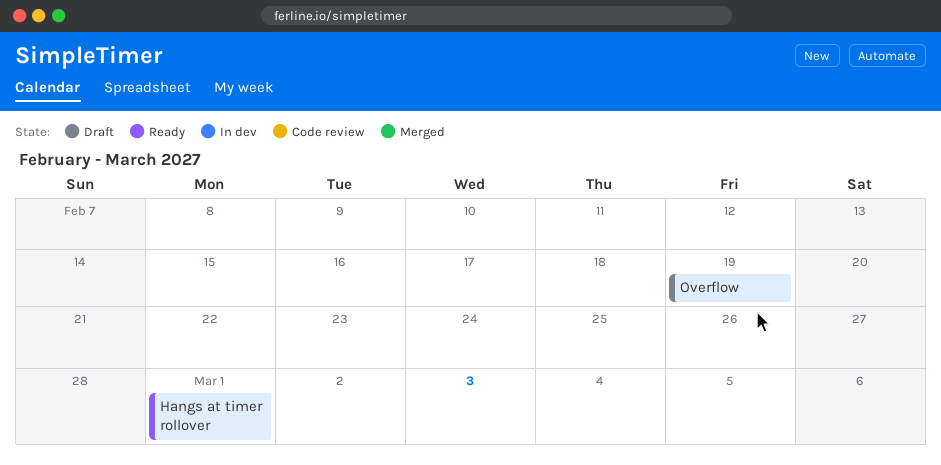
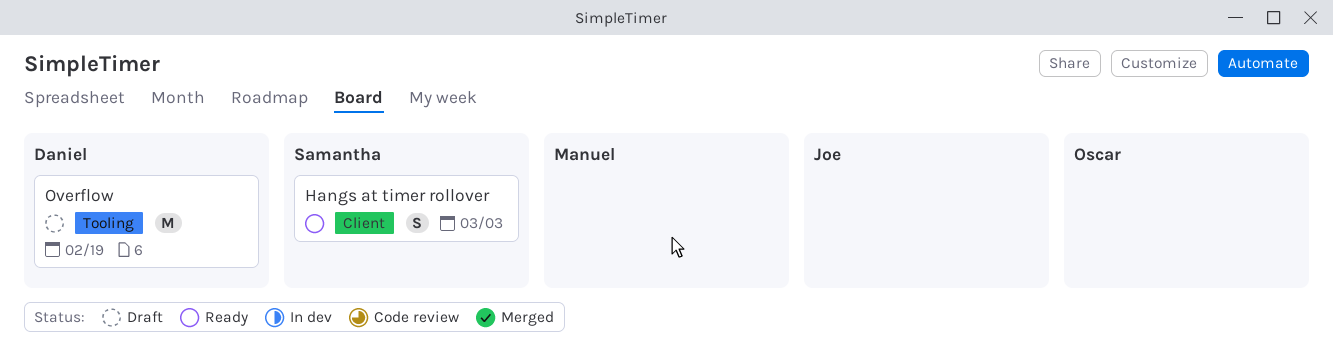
Hangs at timer rollover, due: Mar 1 -> Mar 3

